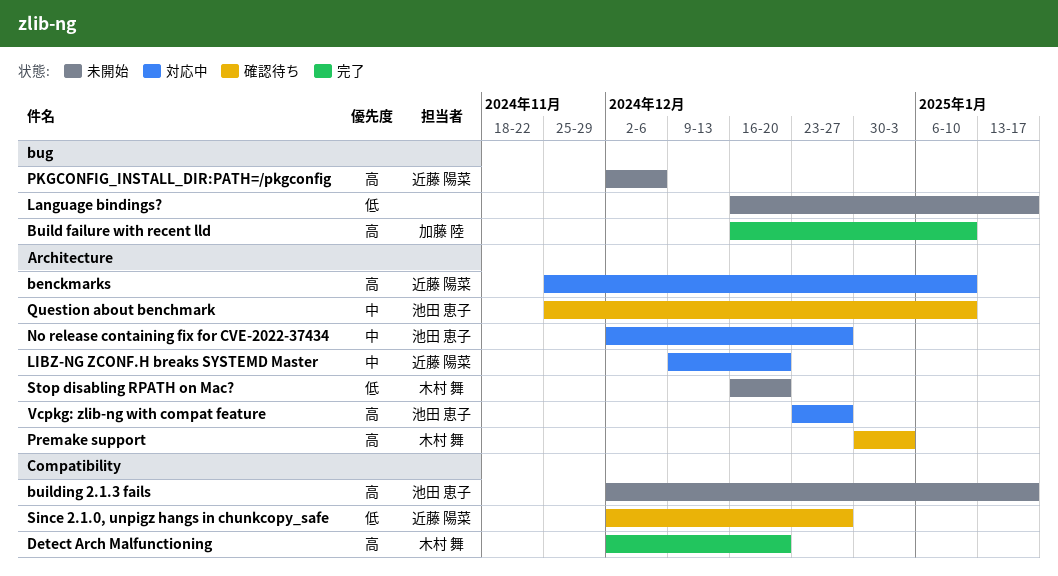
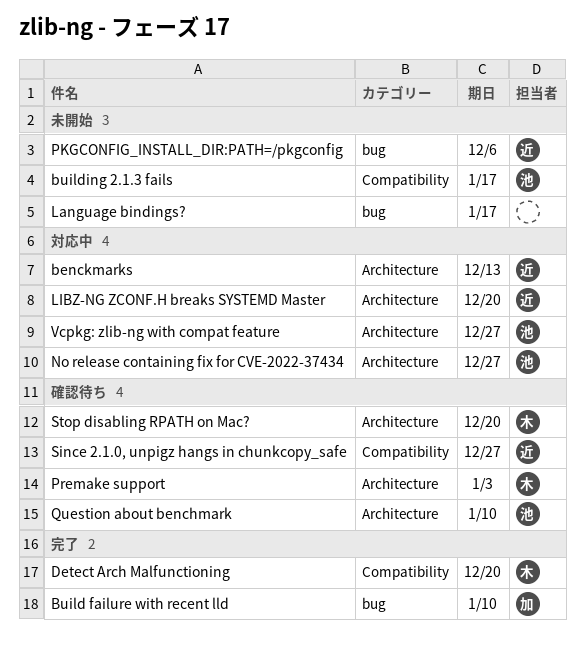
benckmarks, due: Jan 10 -> Dec 13
Stop disabling RPATH on Mac?, status: 未開始 -> 確認待ち

